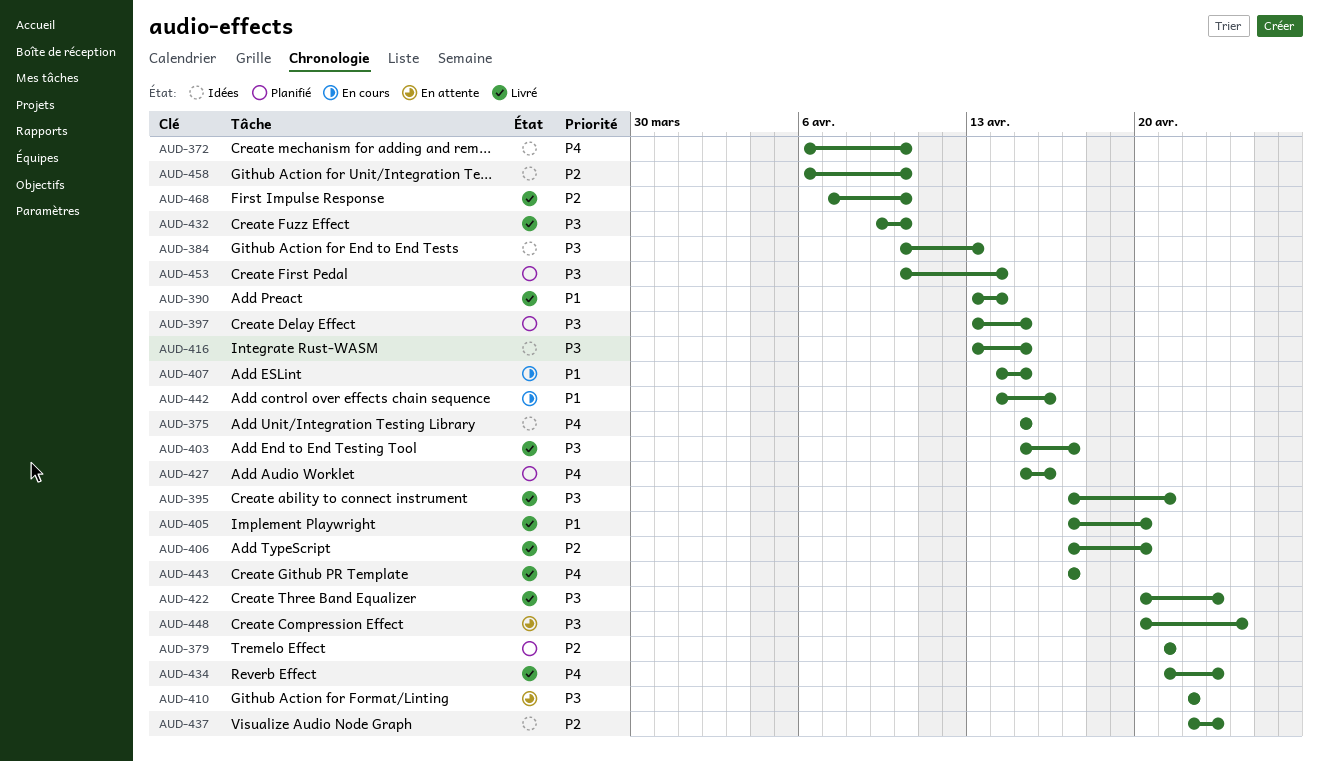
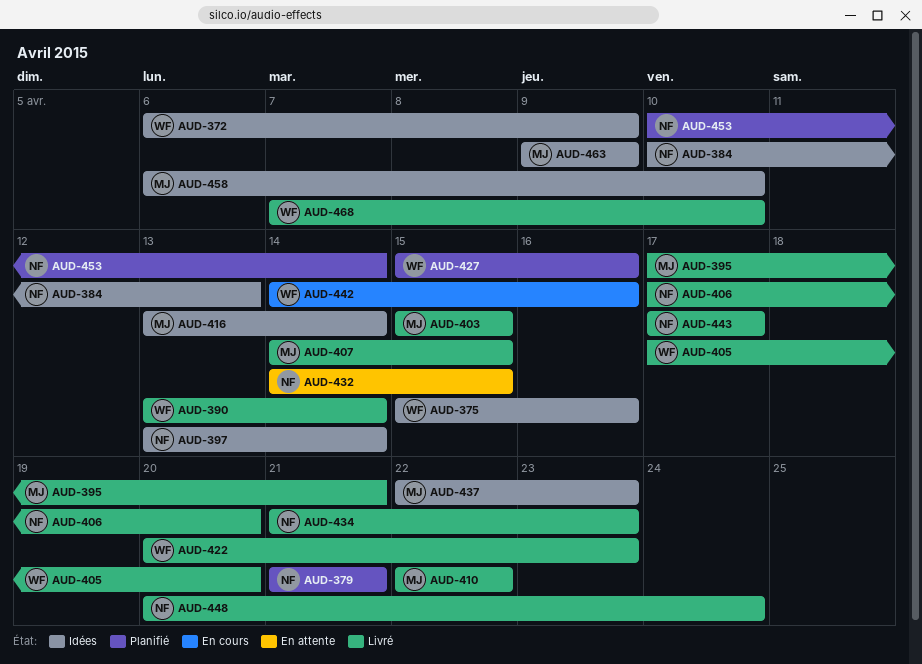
AUD-372, due: Apr 10 -> Apr 9
AUD-375, due: Apr 15 -> Apr 16
AUD-397, status: Planifié -> Idées
AUD-397, due: Apr 15 -> Apr 14
AUD-403, due: Apr 17 -> Apr 15
AUD-407, status: En cours -> Livré
AUD-410, status: En attente -> Livré
AUD-416, due: Apr 15 -> Apr 14
AUD-432, status: Livré -> En attente
AUD-432, start: Apr 9 -> Apr 14
AUD-432, due: Apr 10 -> Apr 15
AUD-448, status: En attente -> Livré
AUD-463: none -> present

